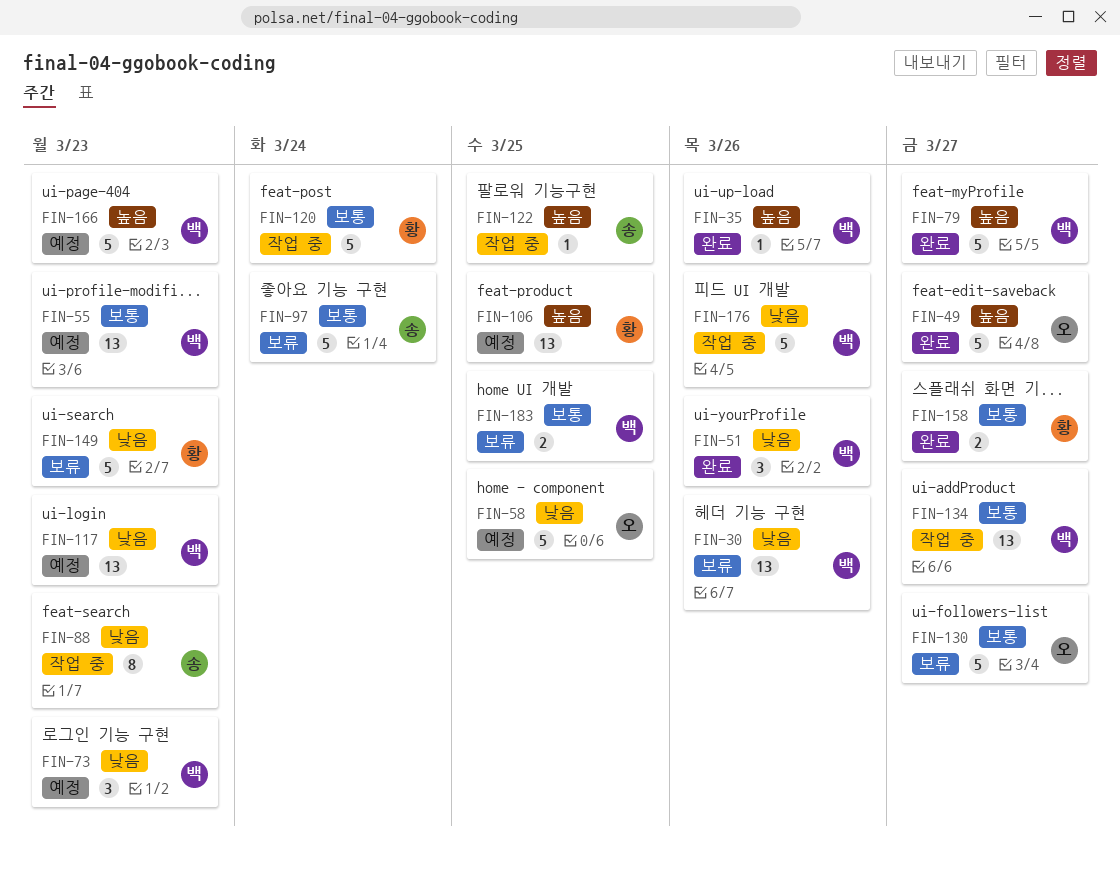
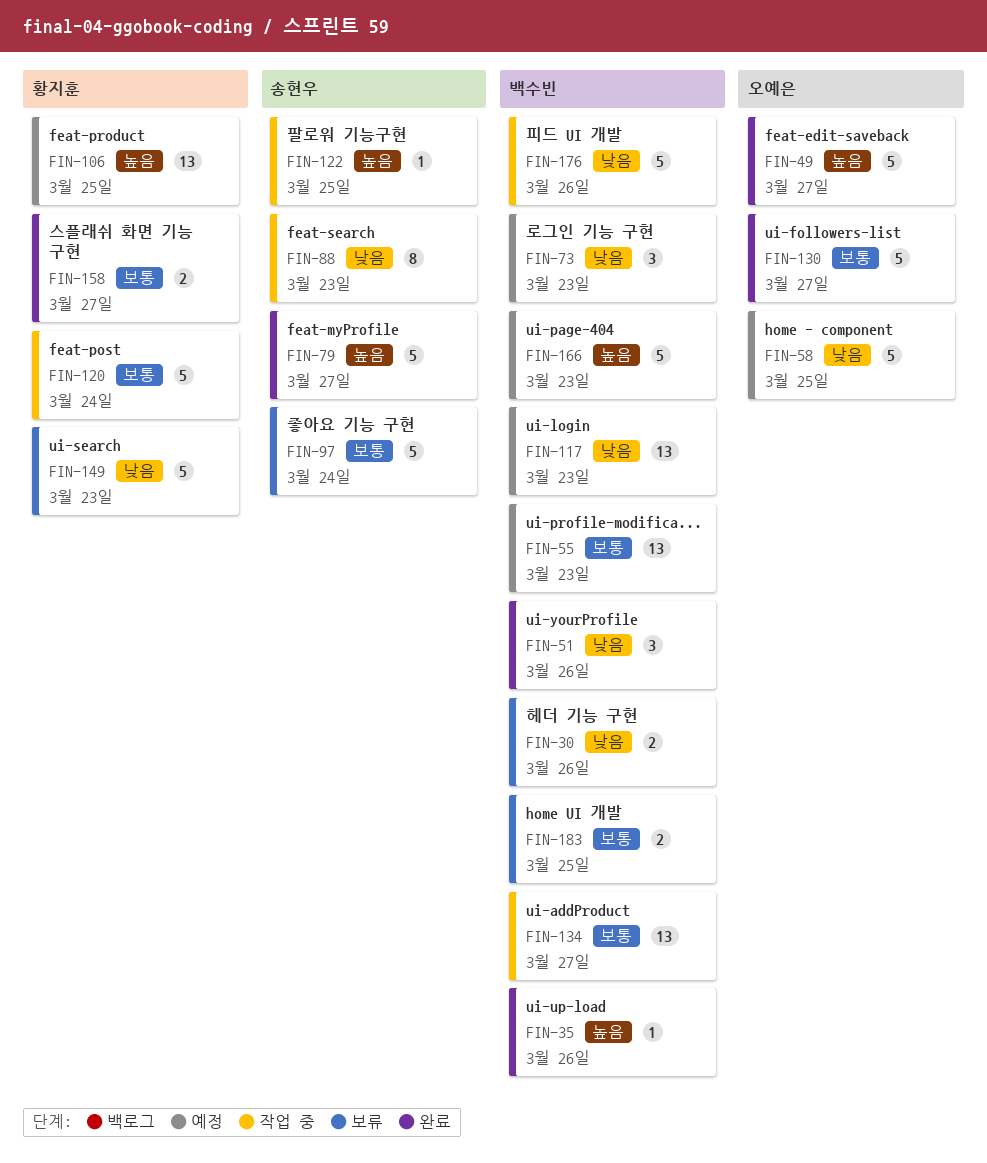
FIN-30, estimate: 13 -> 2
FIN-79, owner: 백수빈 -> 송현우
FIN-130, status: 보류 -> 완료

